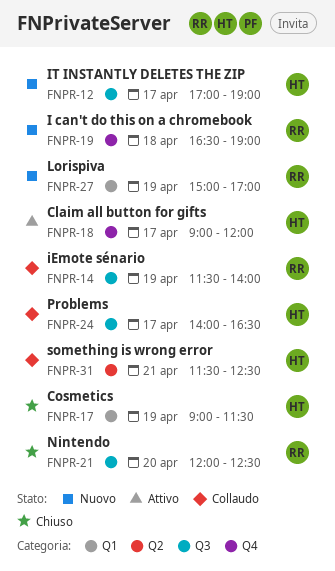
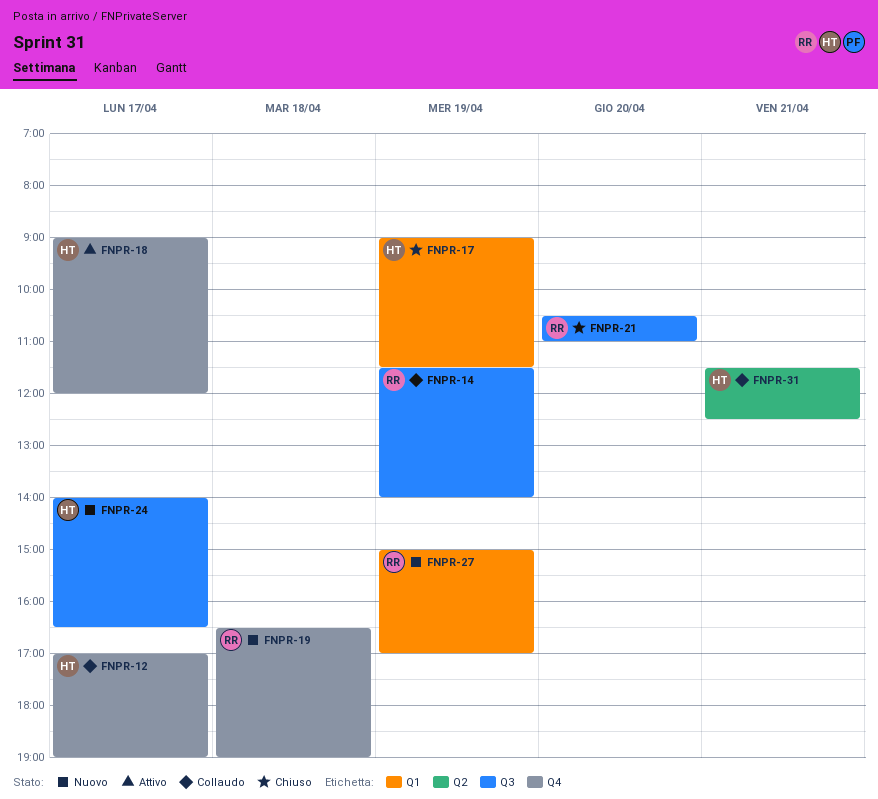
FNPR-12, status: Nuovo -> Collaudo
FNPR-12, label: Q3 -> Q4
FNPR-21, begins: 12:00 -> 10:30
FNPR-21, ends: 12:30 -> 11:00
FNPR-24, status: Collaudo -> Nuovo

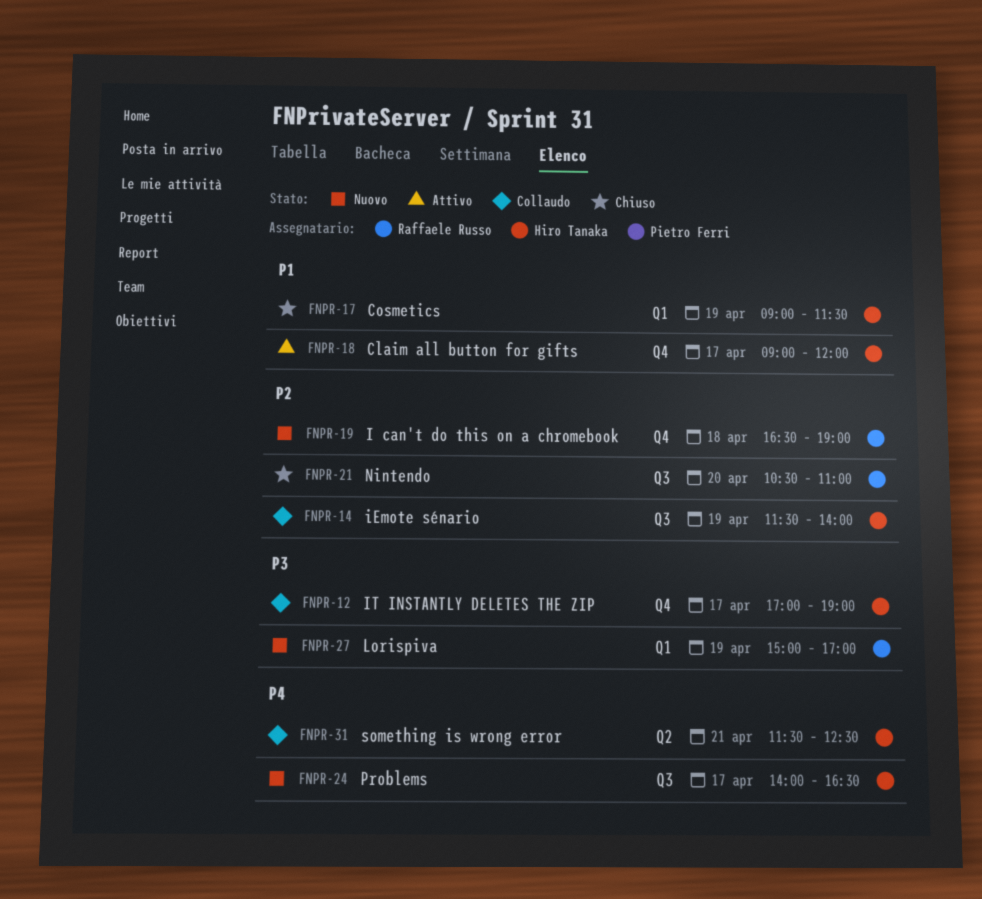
FNPR-14, owner: Raffaele Russo -> Hiro Tanaka

